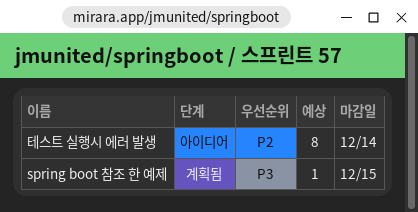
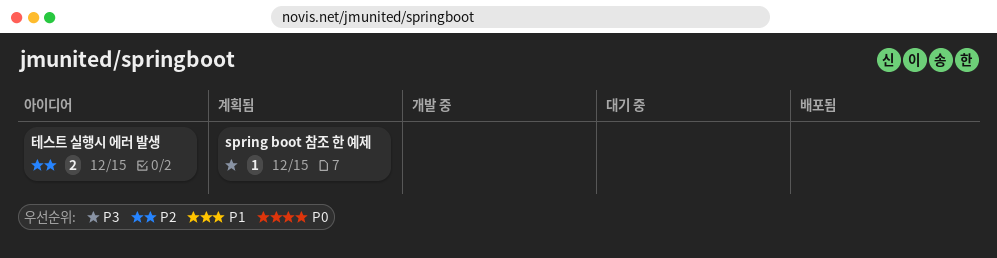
테스트 실행시 에러 발생, estimate: 8 -> 2
테스트 실행시 에러 발생, due: Dec 14 -> Dec 15

